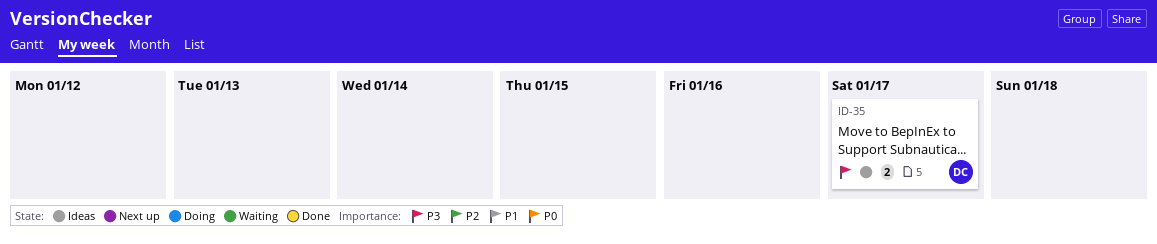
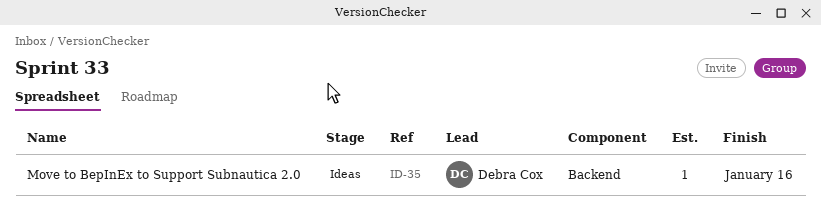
ID-35, estimate: 2 -> 1
ID-35, due: Jan 17 -> Jan 16

